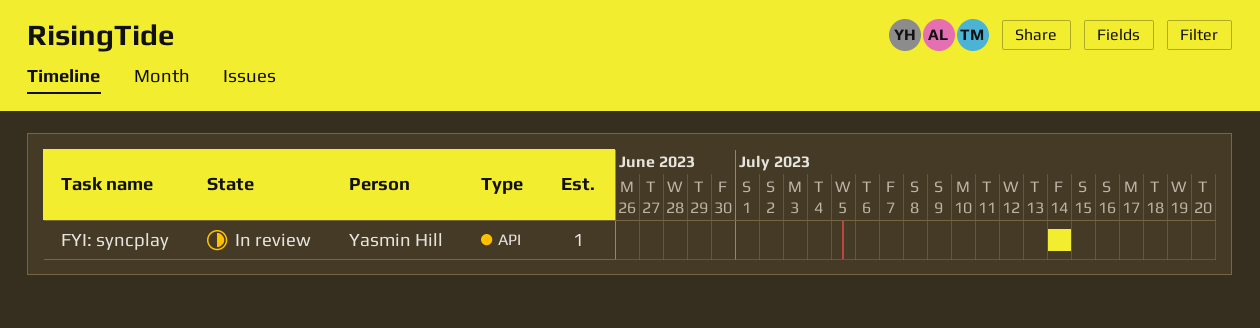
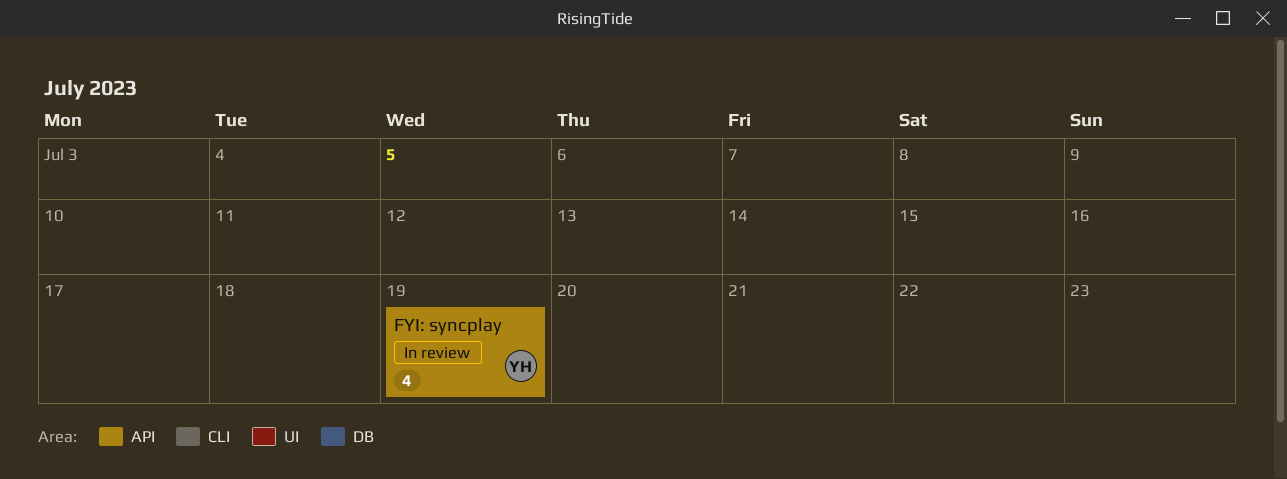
FYI: syncplay, estimate: 1 -> 4
FYI: syncplay, due: Jul 14 -> Jul 19

